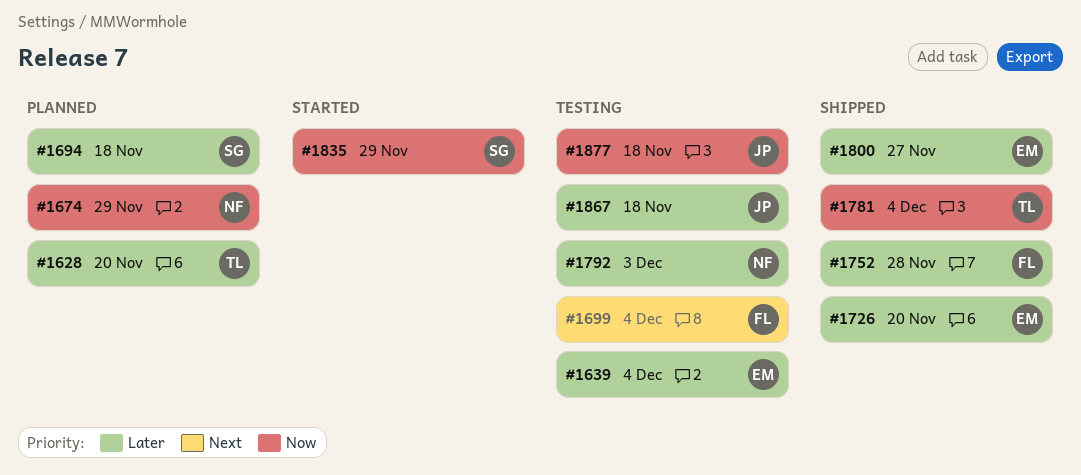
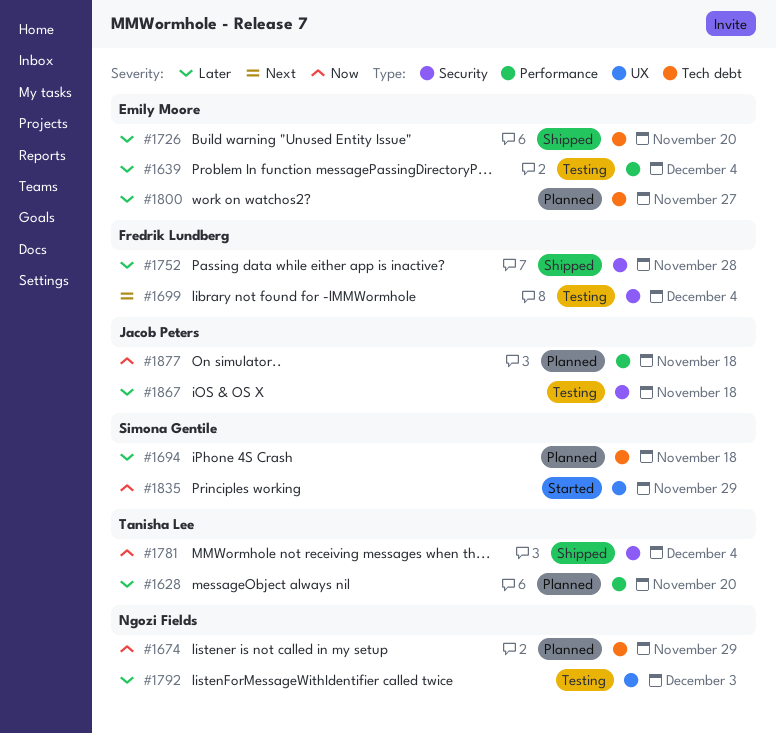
#1800, status: Shipped -> Planned
#1877, status: Testing -> Planned

